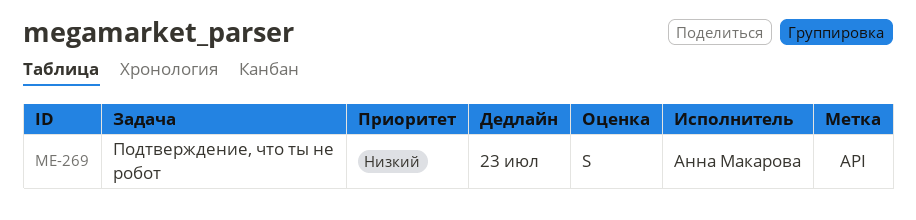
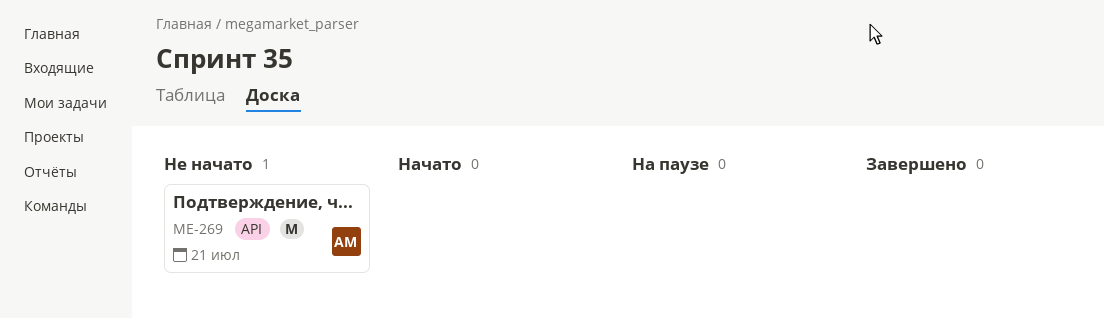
ME-269, estimate: S -> M
ME-269, due: Jul 23 -> Jul 21

